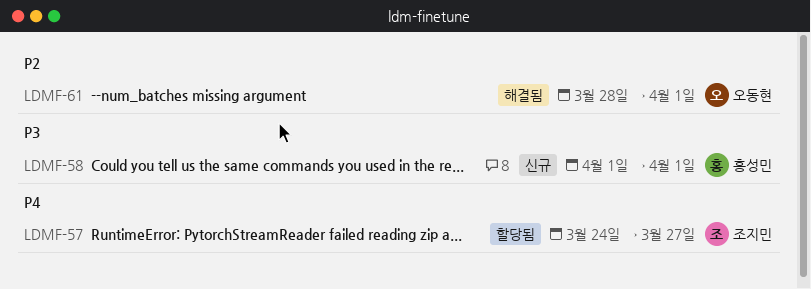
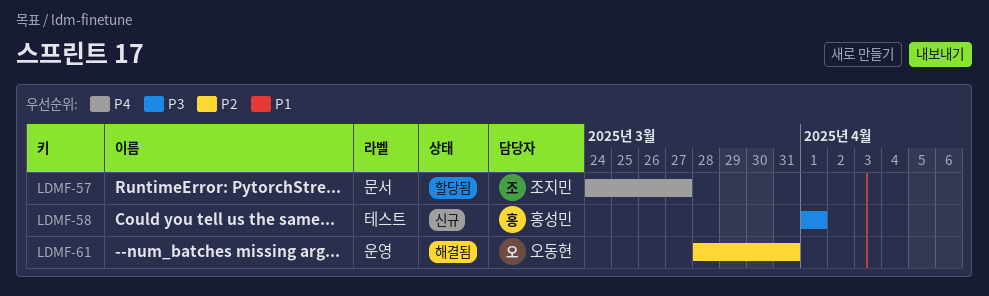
LDMF-61, due: Apr 1 -> Mar 31

